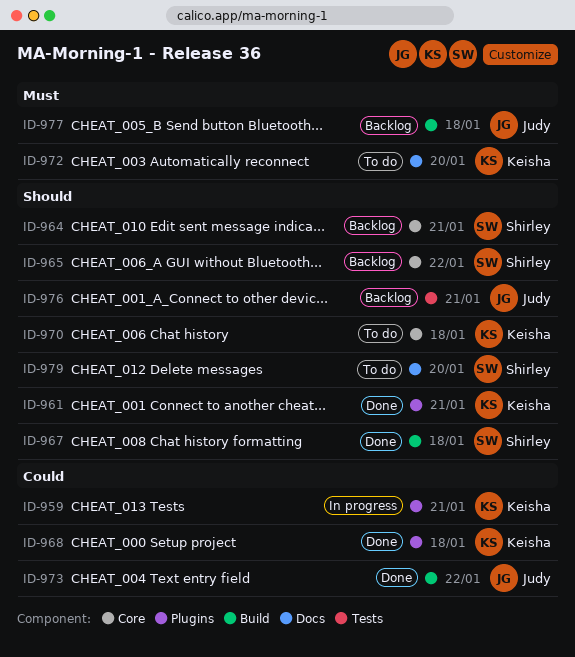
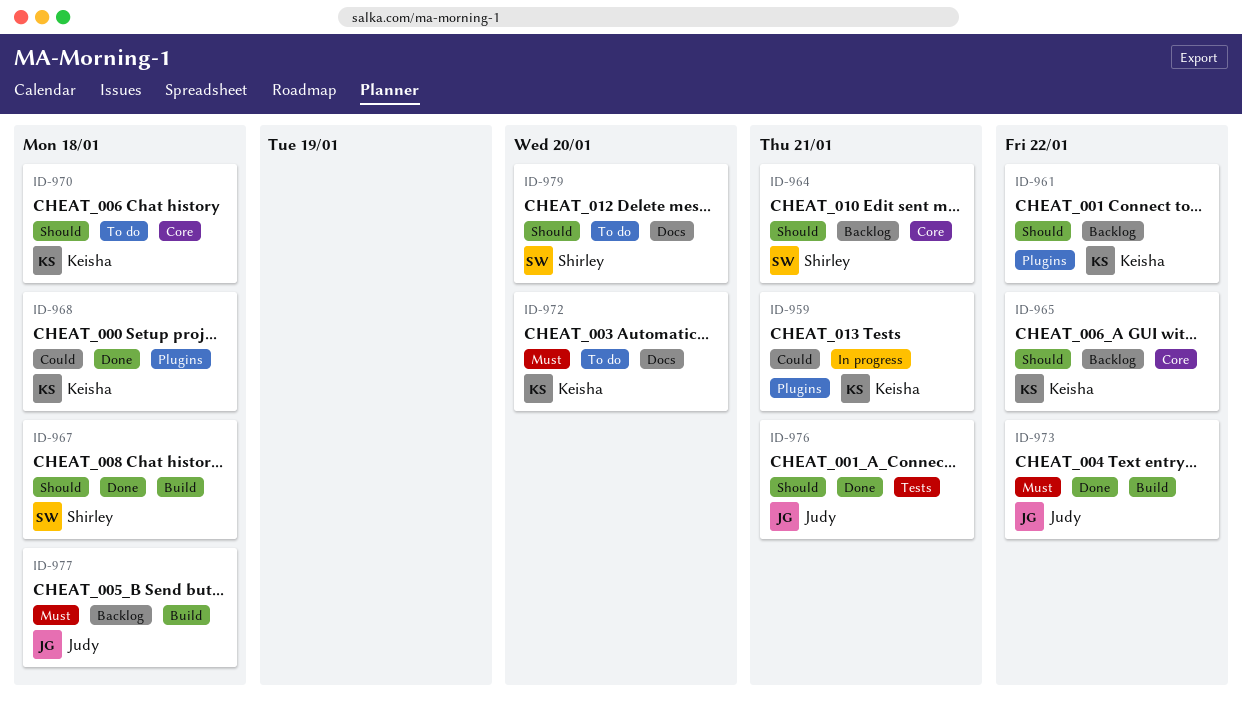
ID-961, status: Done -> Backlog
ID-961, due: Jan 21 -> Jan 22
ID-965, owner: Shirley -> Keisha
ID-973, priority: Could -> Must
ID-976, status: Backlog -> Done

